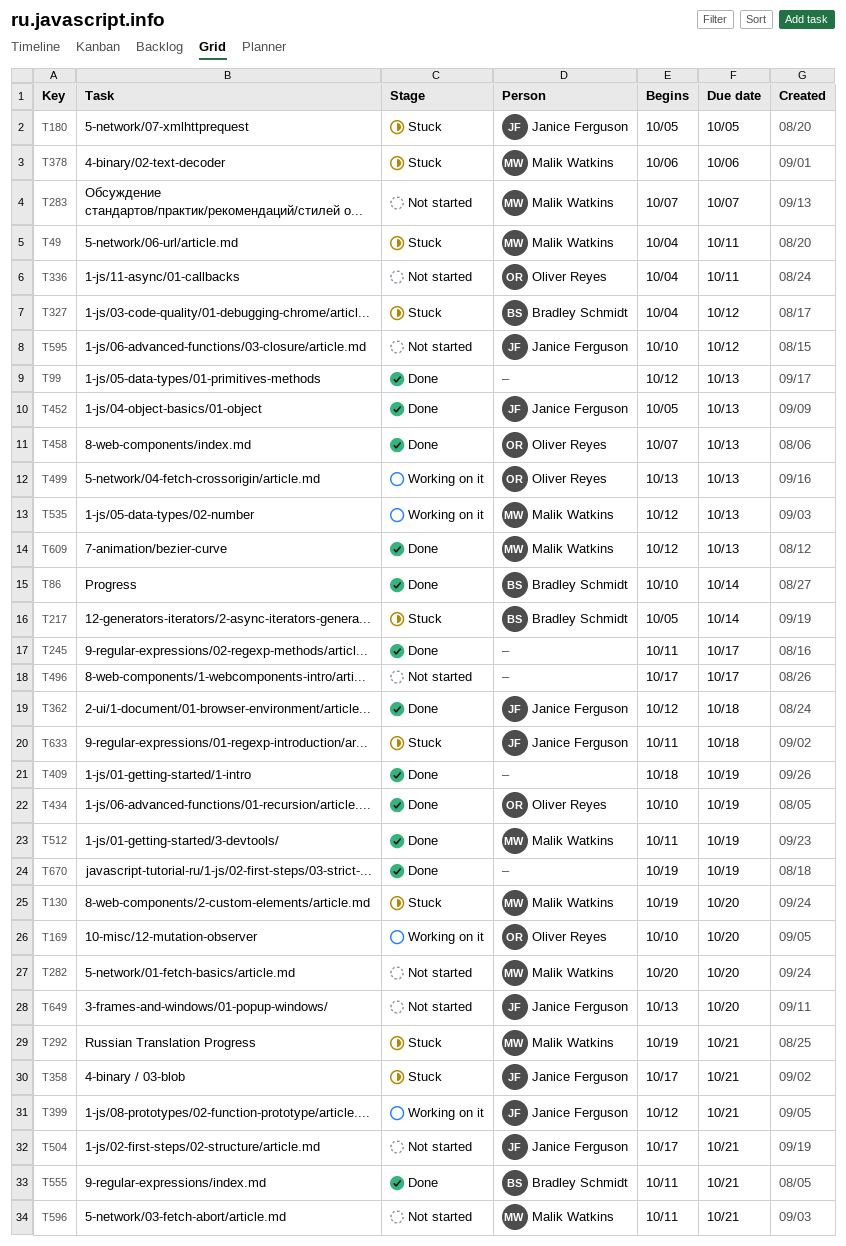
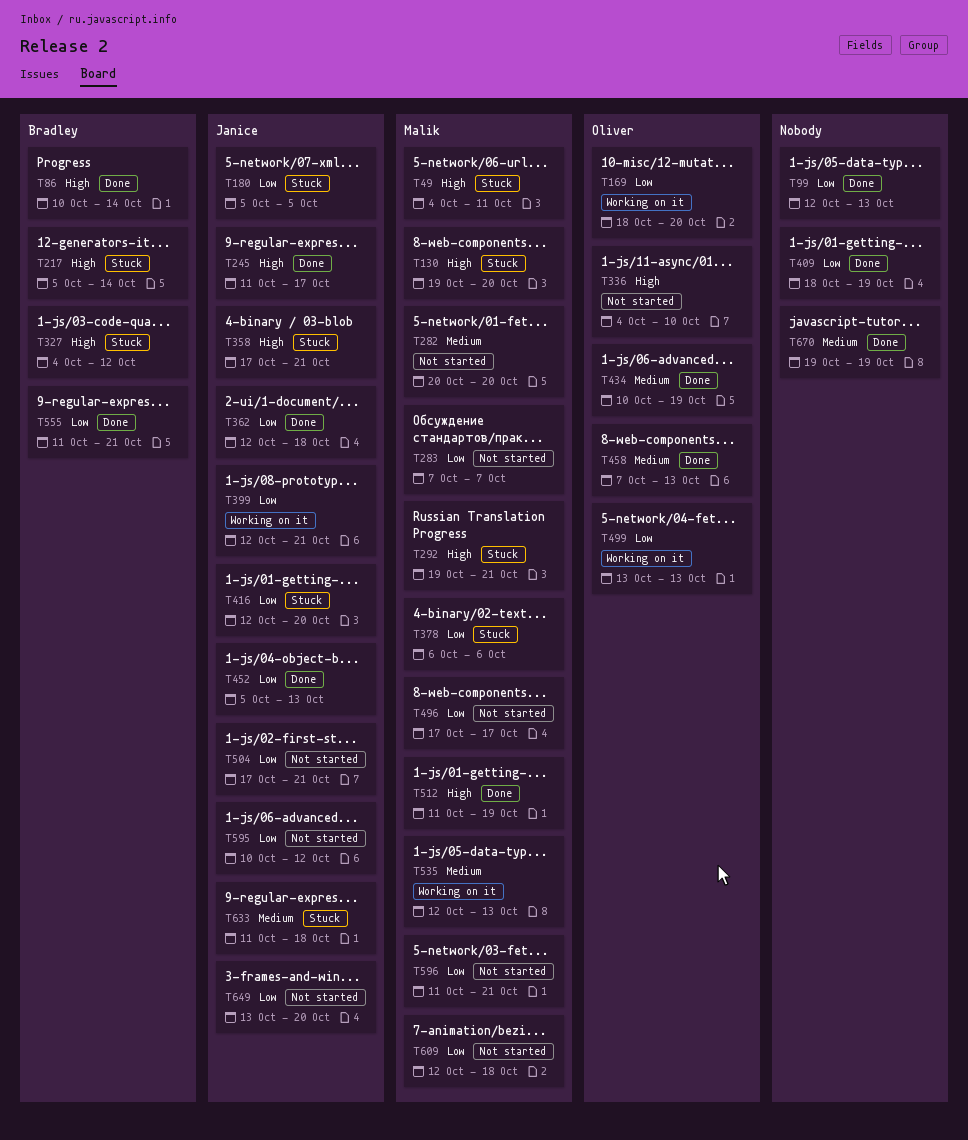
T169, start: Oct 10 -> Oct 18
T245, owner: none -> Janice Ferguson
T336, due: Oct 11 -> Oct 10
T416: none -> present
T496, owner: none -> Malik Watkins
T609, status: Done -> Not started
T609, due: Oct 13 -> Oct 18

